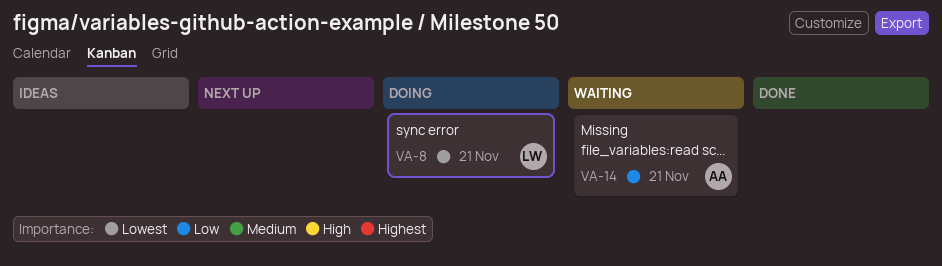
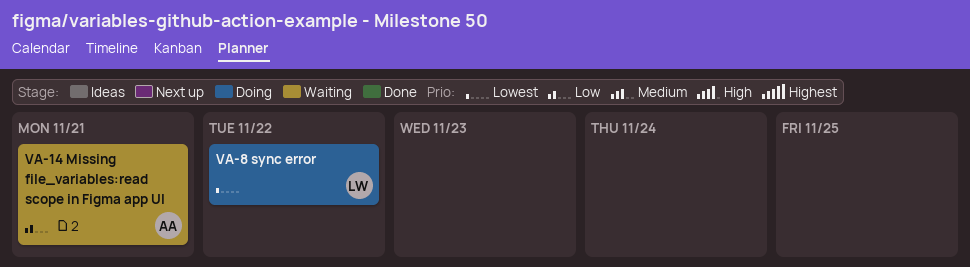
VA-8, due: Nov 21 -> Nov 22

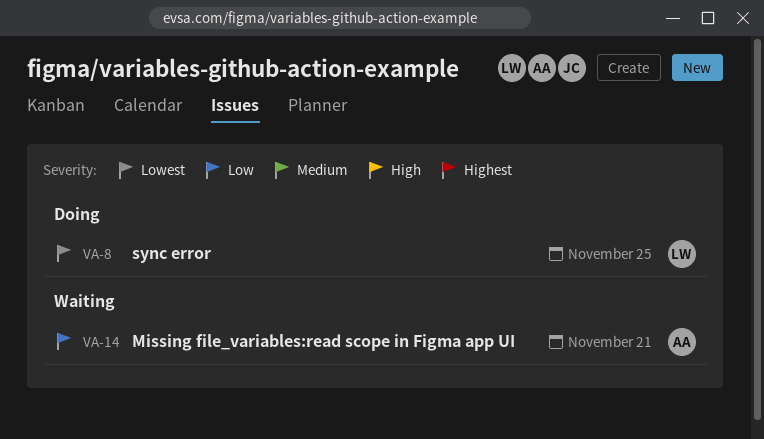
VA-8, due: Nov 22 -> Nov 25

